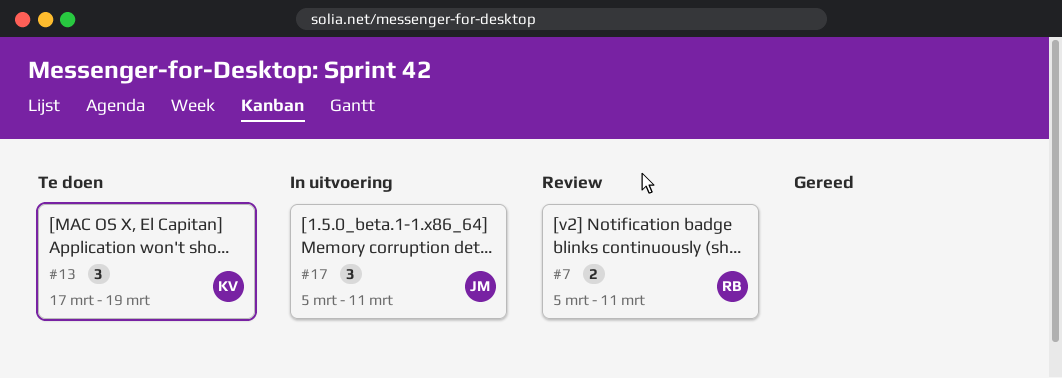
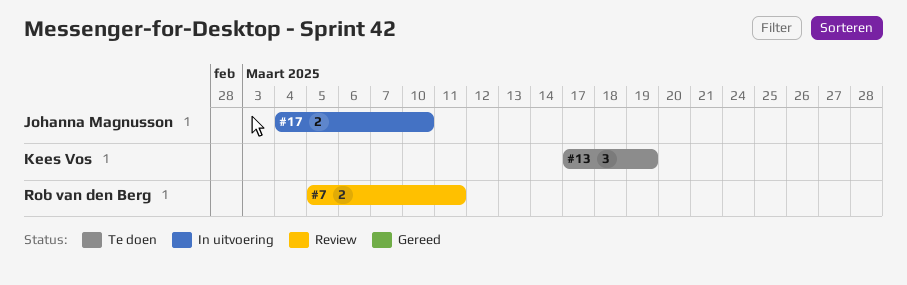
#17, estimate: 3 -> 2
#17, start: Mar 5 -> Mar 4
#17, due: Mar 11 -> Mar 10

